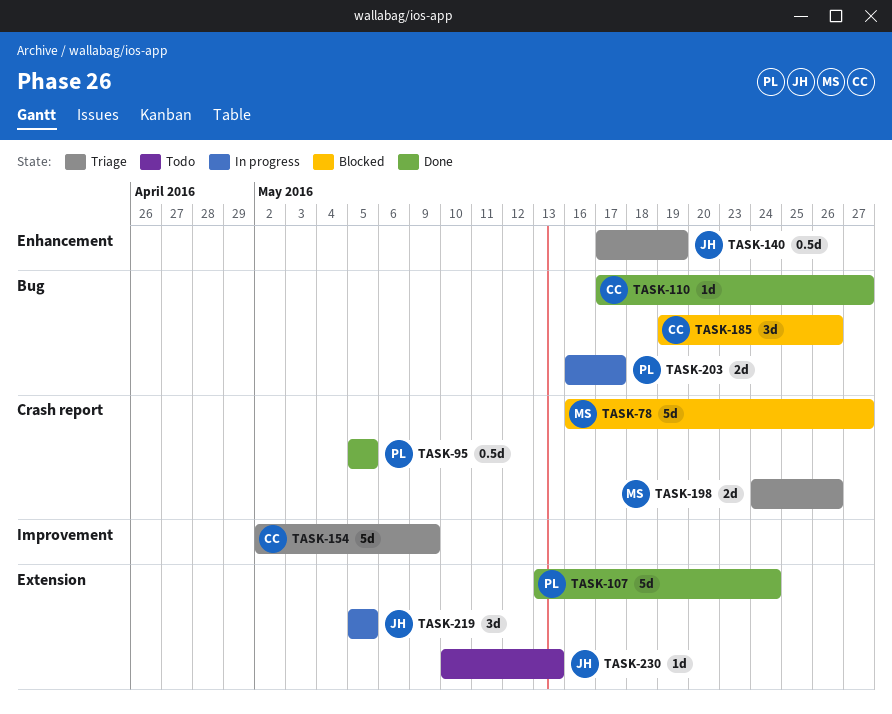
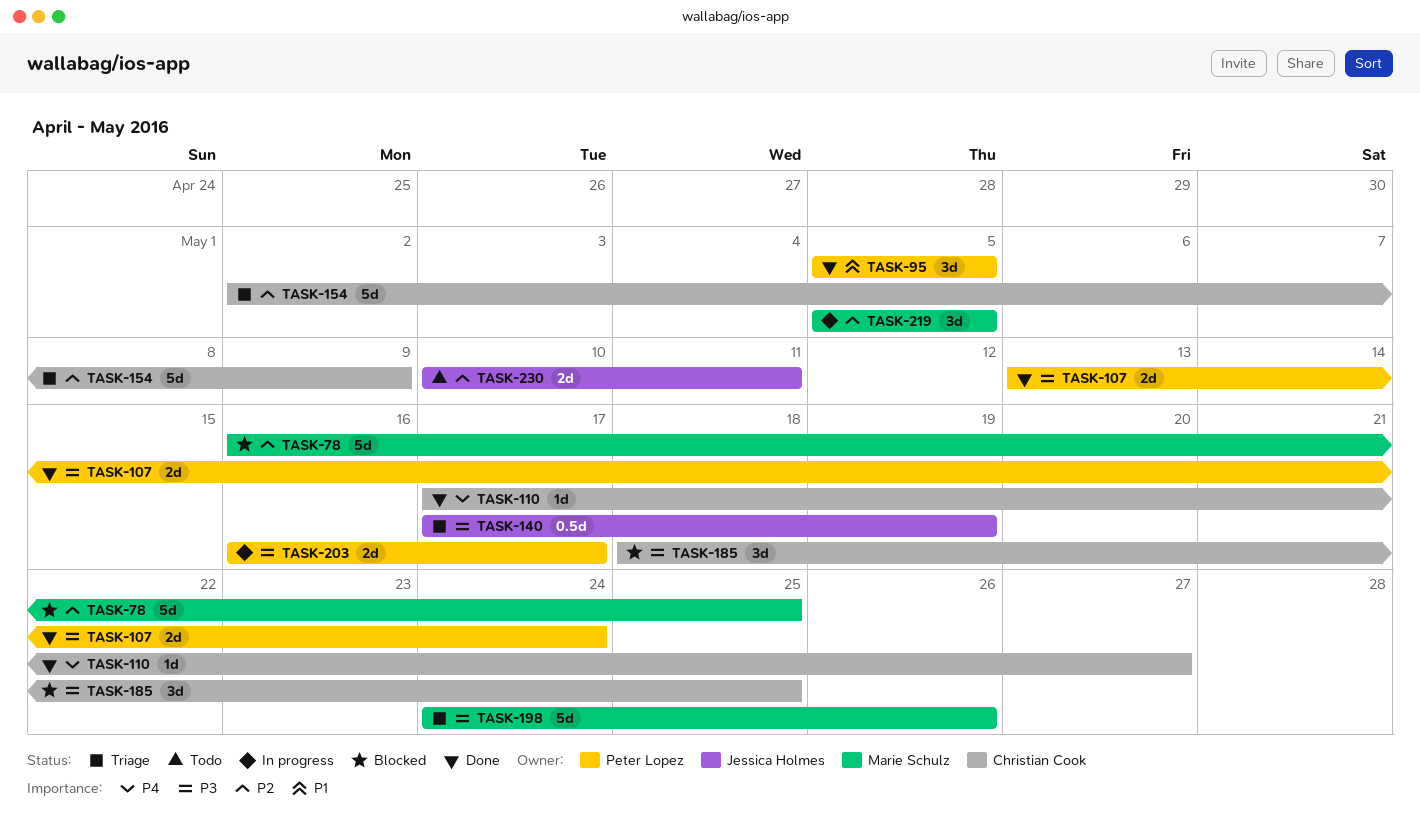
TASK-78, due: May 27 -> May 25
TASK-95, estimate: 0.5d -> 3d
TASK-107, estimate: 5d -> 2d
TASK-185, start: May 19 -> May 18
TASK-185, due: May 26 -> May 25
TASK-198, estimate: 2d -> 5d
TASK-219, owner: Jessica Holmes -> Marie Schulz
TASK-230, estimate: 1d -> 2d
TASK-230, due: May 13 -> May 11

